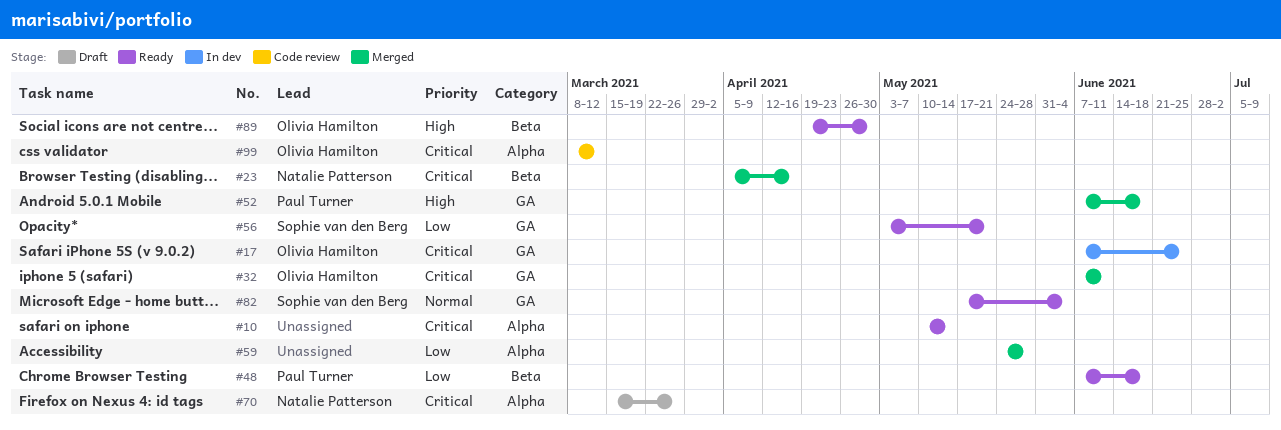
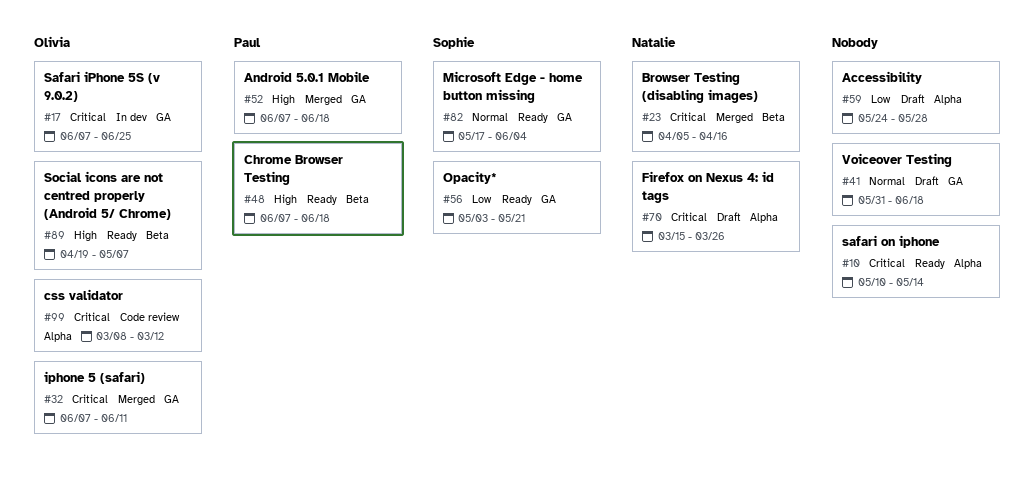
#41: none -> present
#48, priority: Low -> High
#59, status: Merged -> Draft
#89, due: Apr 30 -> May 7

